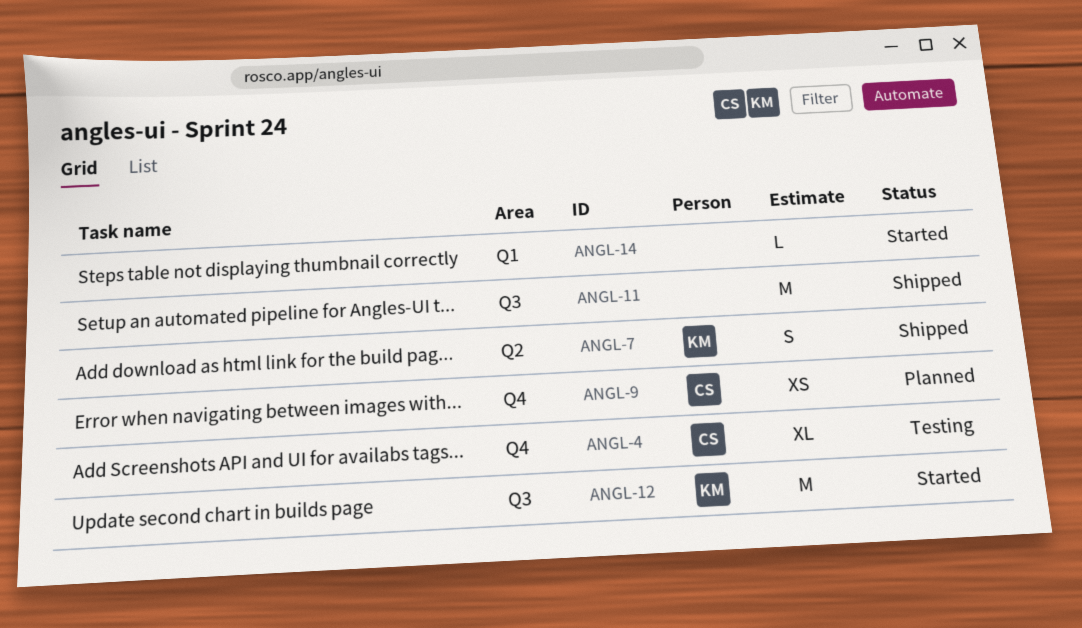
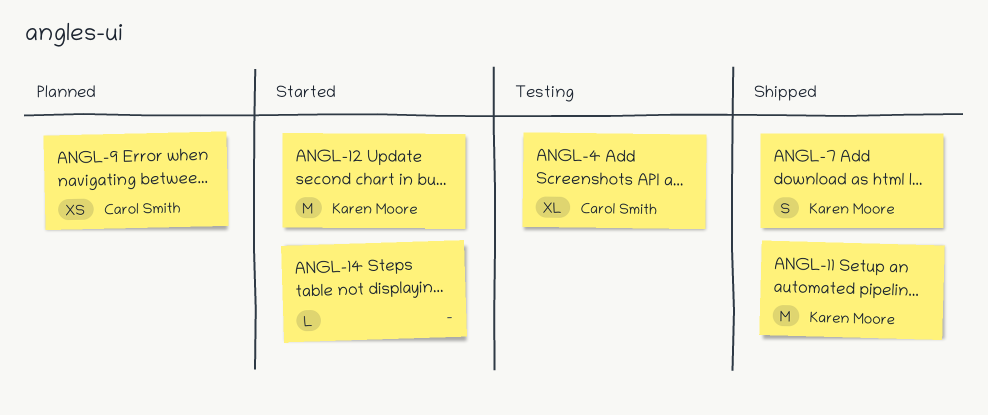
ANGL-11, owner: none -> Karen Moore

